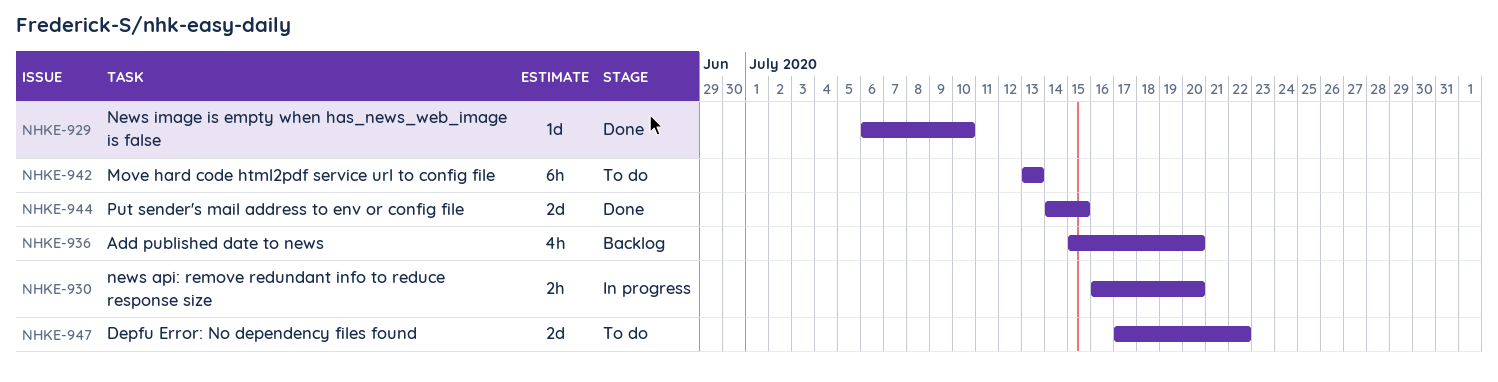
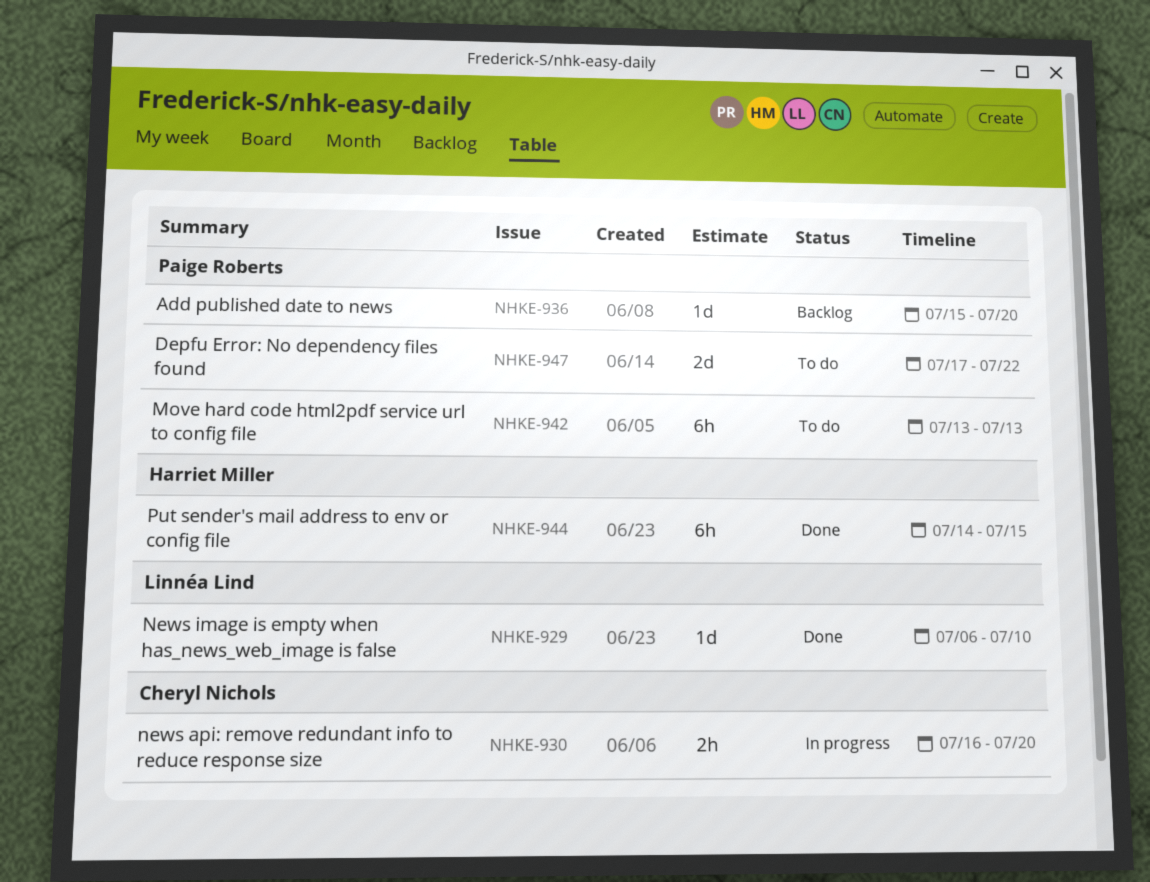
NHKE-936, estimate: 4h -> 1d
NHKE-944, estimate: 2d -> 6h

